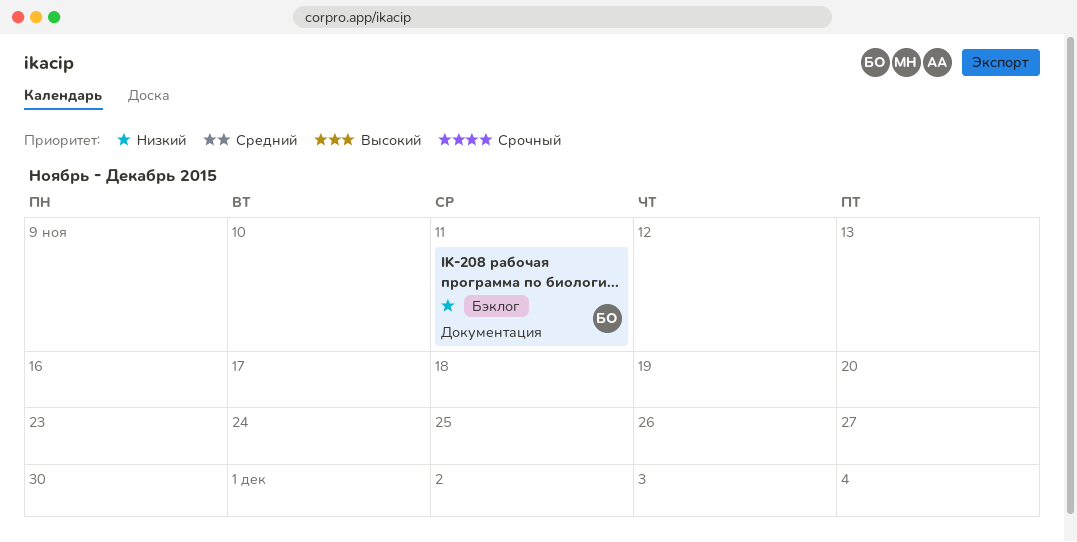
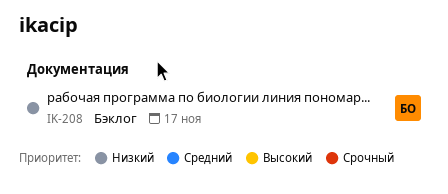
IK-208, due: Nov 11 -> Nov 17

